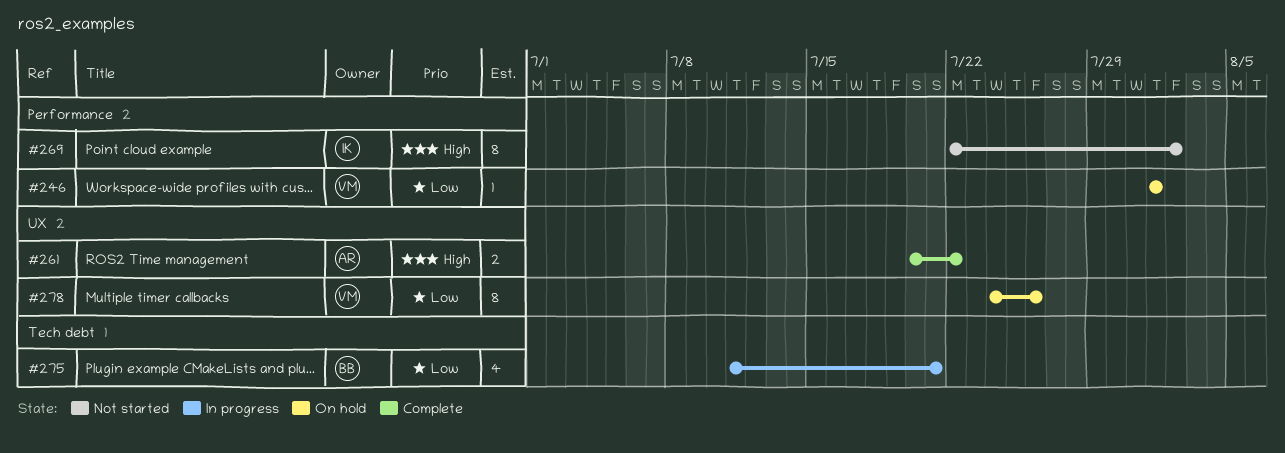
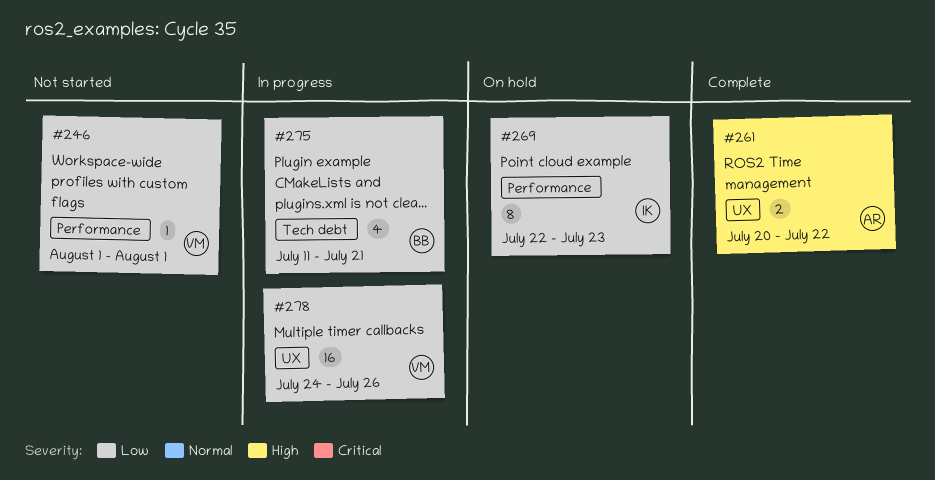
#246, status: On hold -> Not started
#269, status: Not started -> On hold
#269, priority: High -> Low
#269, due: Aug 2 -> Jul 23
#278, status: On hold -> In progress
#278, estimate: 8 -> 16

